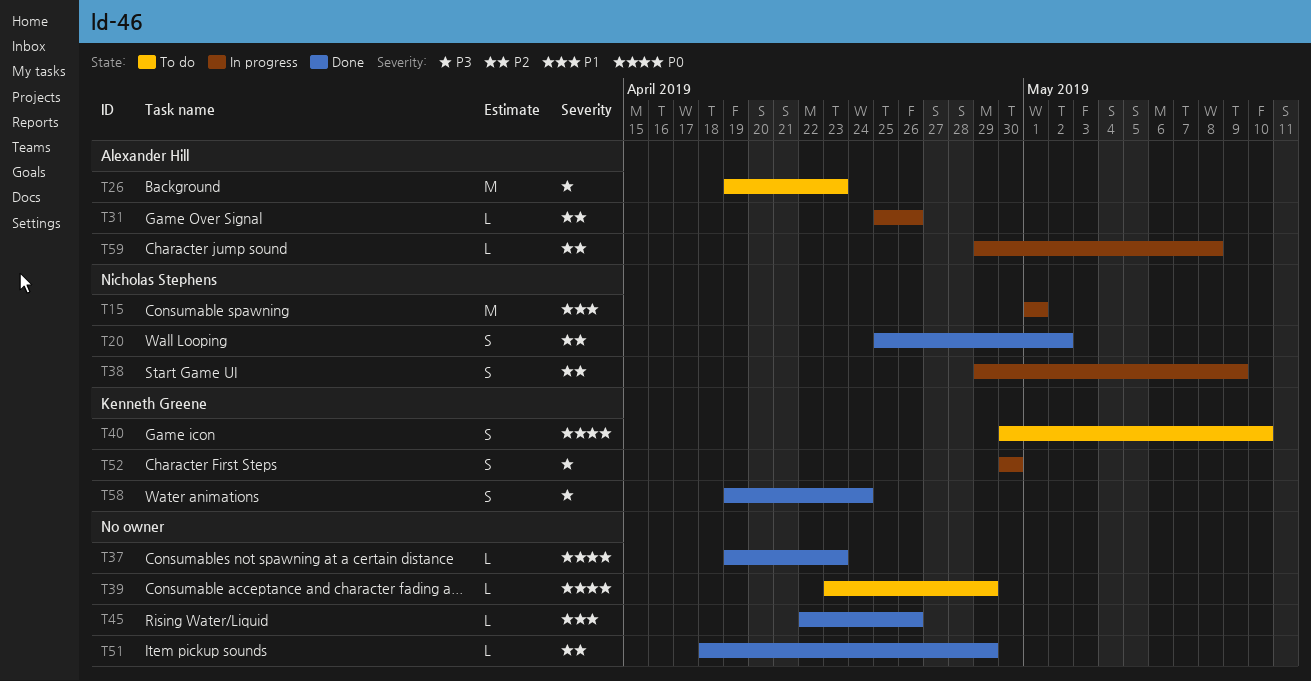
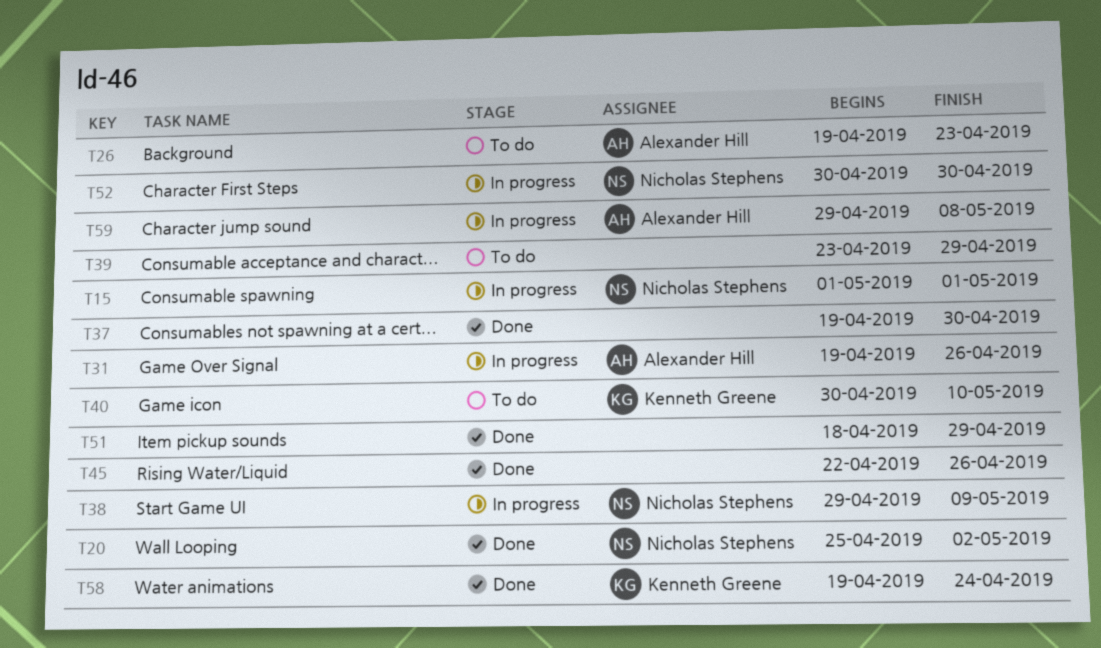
T31, start: Apr 25 -> Apr 19
T37, due: Apr 23 -> Apr 30
T52, owner: Kenneth Greene -> Nicholas Stephens

